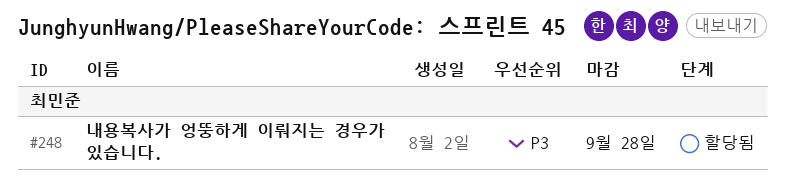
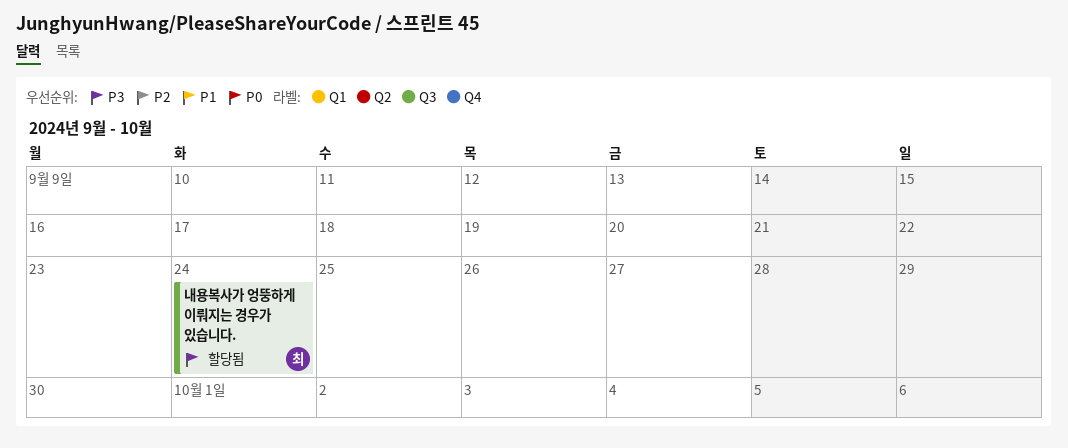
내용복사가 엉뚱하게 이뤄지는 경우가 있습니다., due: Sep 28 -> Sep 24

